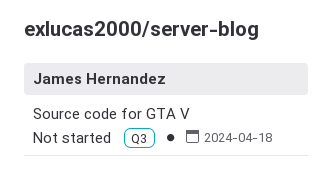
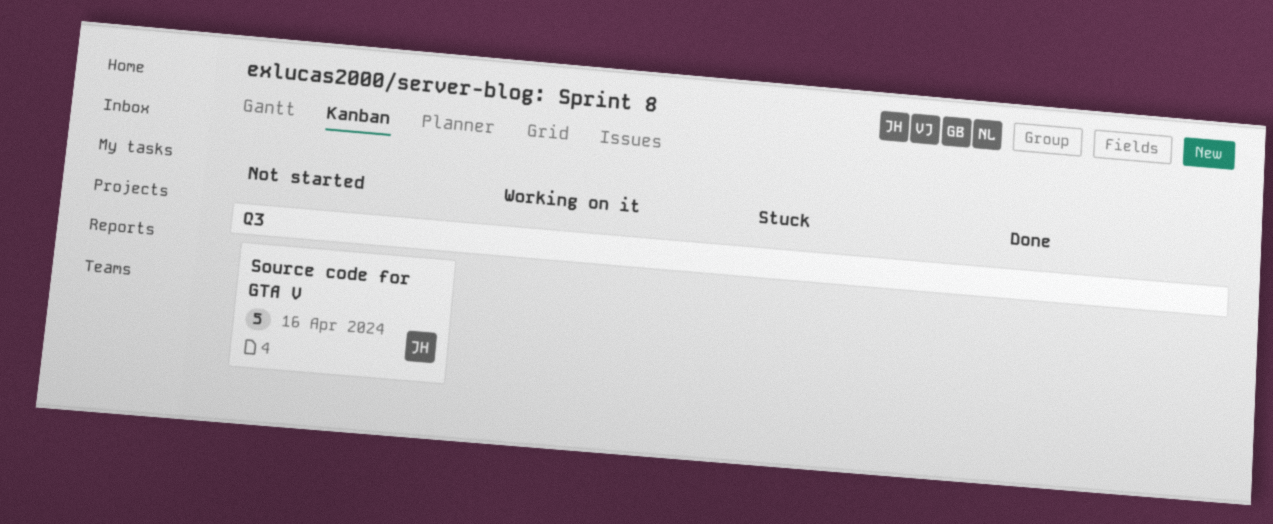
Source code for GTA V, estimate: 1 -> 5
Source code for GTA V, due: Apr 18 -> Apr 16

